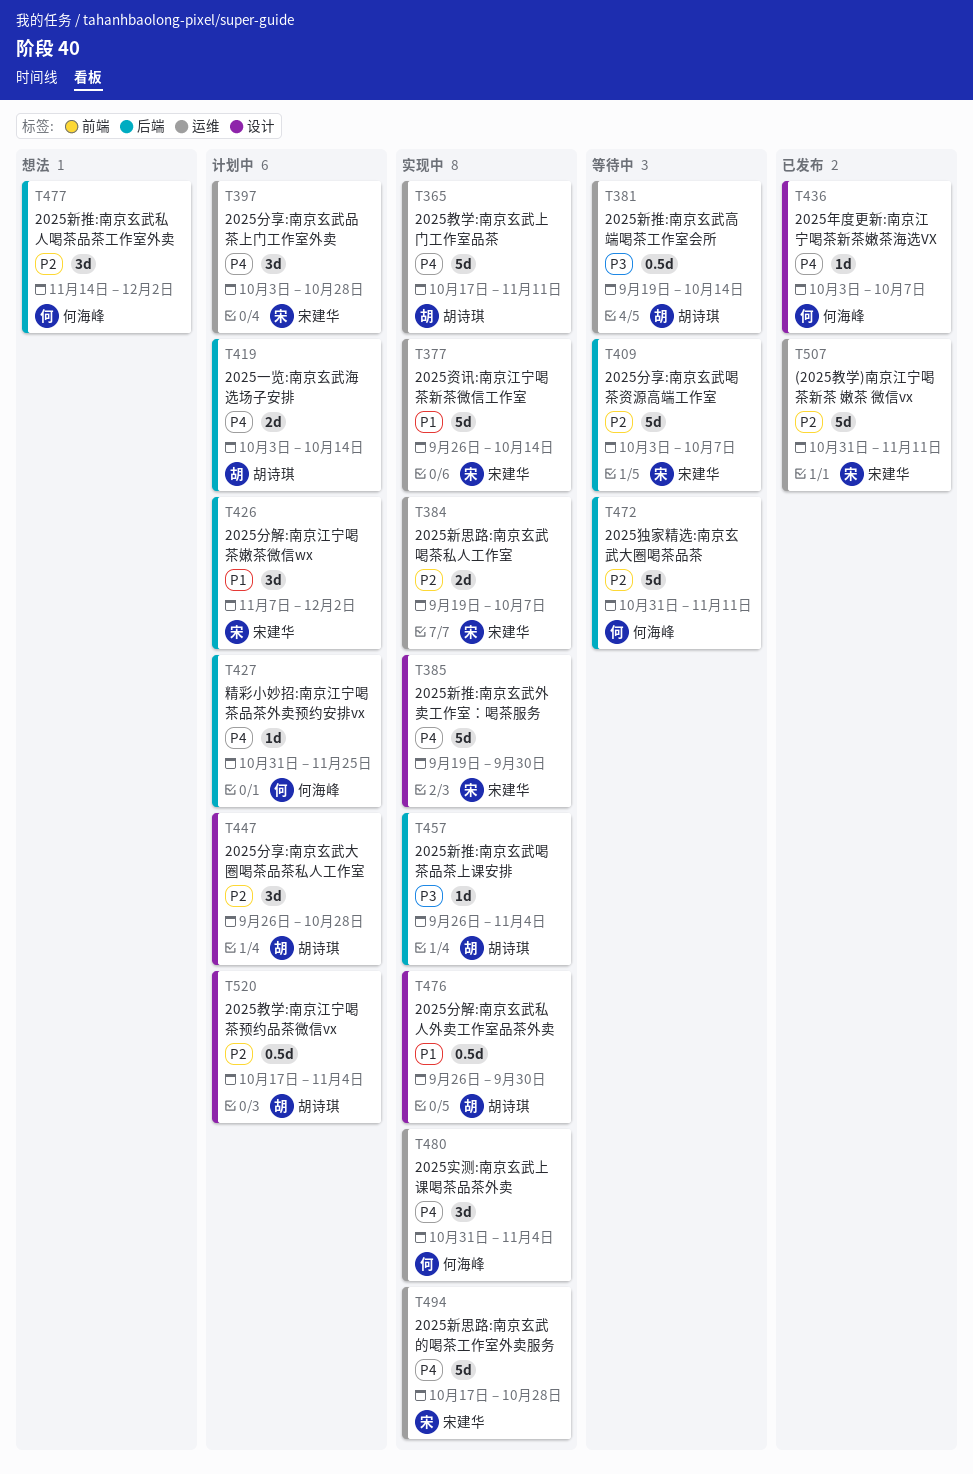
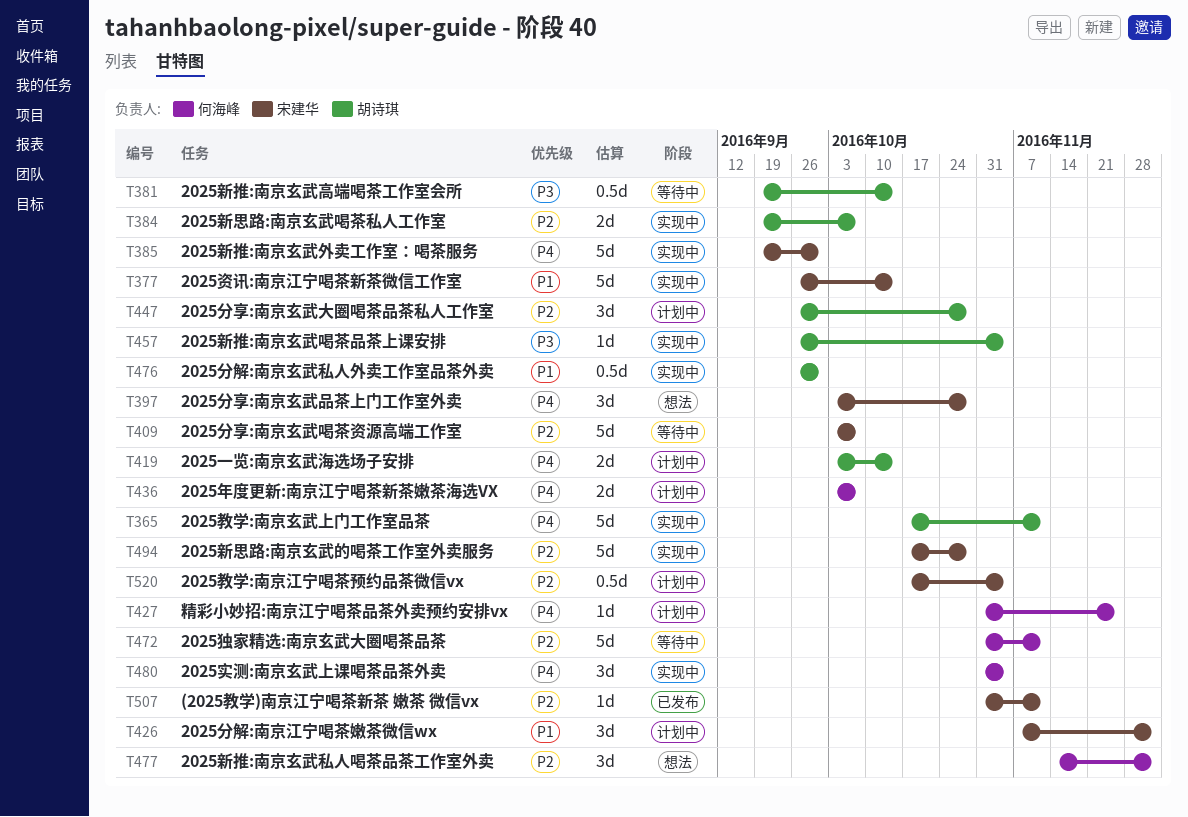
T384, owner: 宋建华 -> 胡诗琪
T397, status: 计划中 -> 想法
T436, status: 已发布 -> 计划中
T436, estimate: 1d -> 2d
T494, priority: P4 -> P2
T507, estimate: 5d -> 1d
T520, owner: 胡诗琪 -> 宋建华

